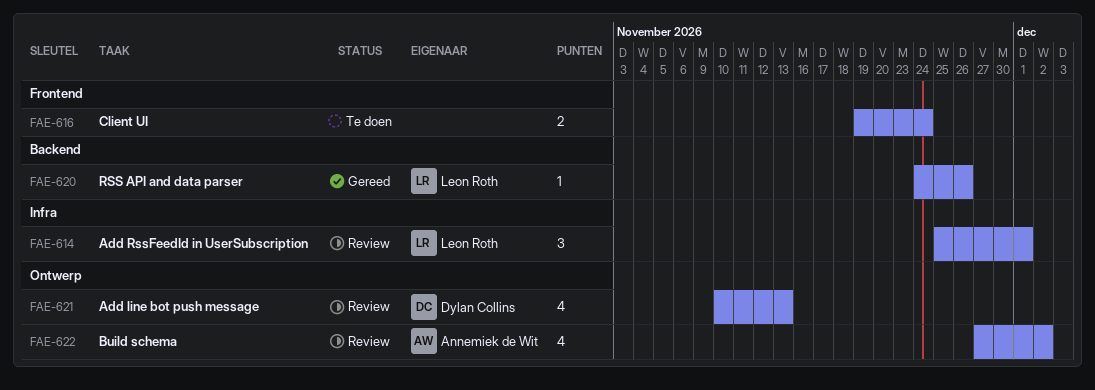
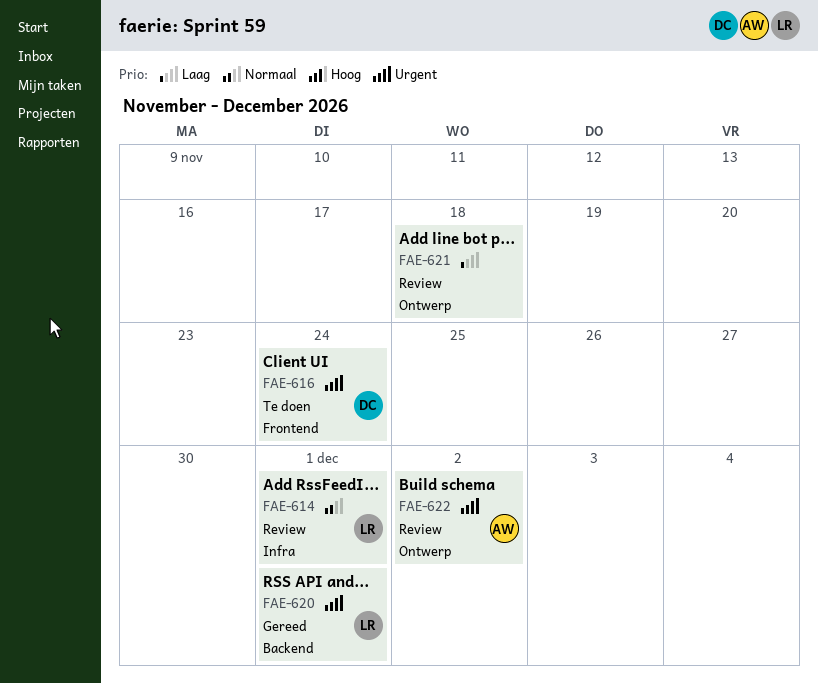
FAE-616, owner: none -> Dylan Collins
FAE-620, due: Nov 26 -> Dec 1
FAE-621, owner: Dylan Collins -> none
FAE-621, due: Nov 13 -> Nov 18

